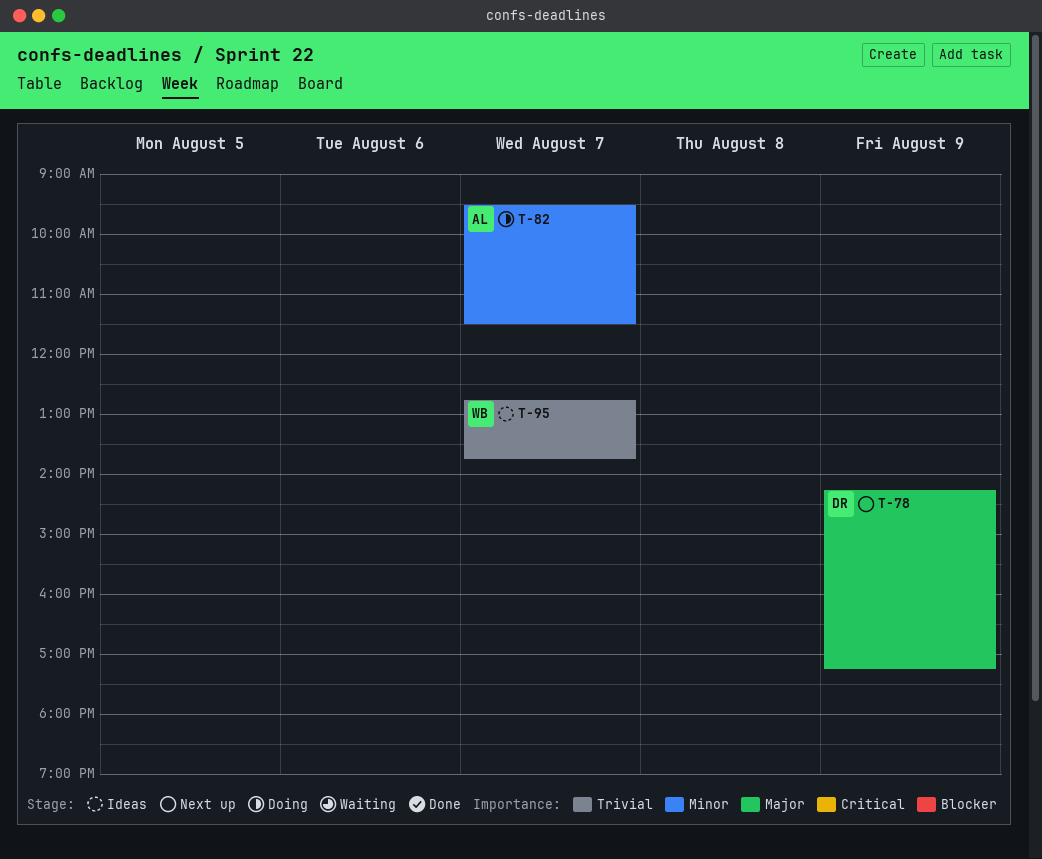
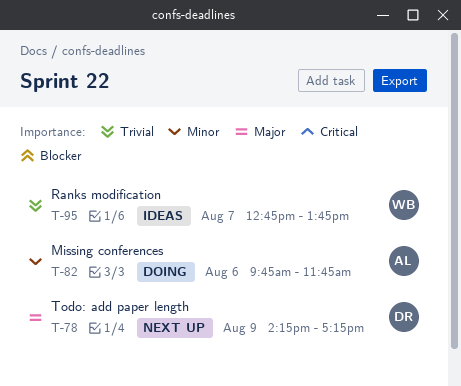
T-82, day: Aug 7 -> Aug 6
T-82, begins: 09:30 -> 09:45
T-82, ends: 11:30 -> 11:45

